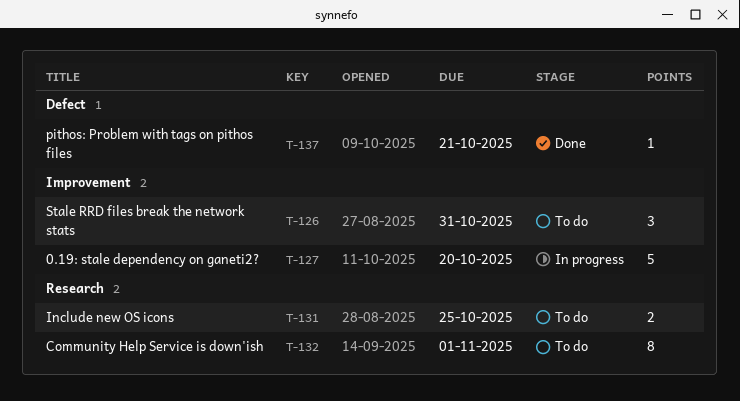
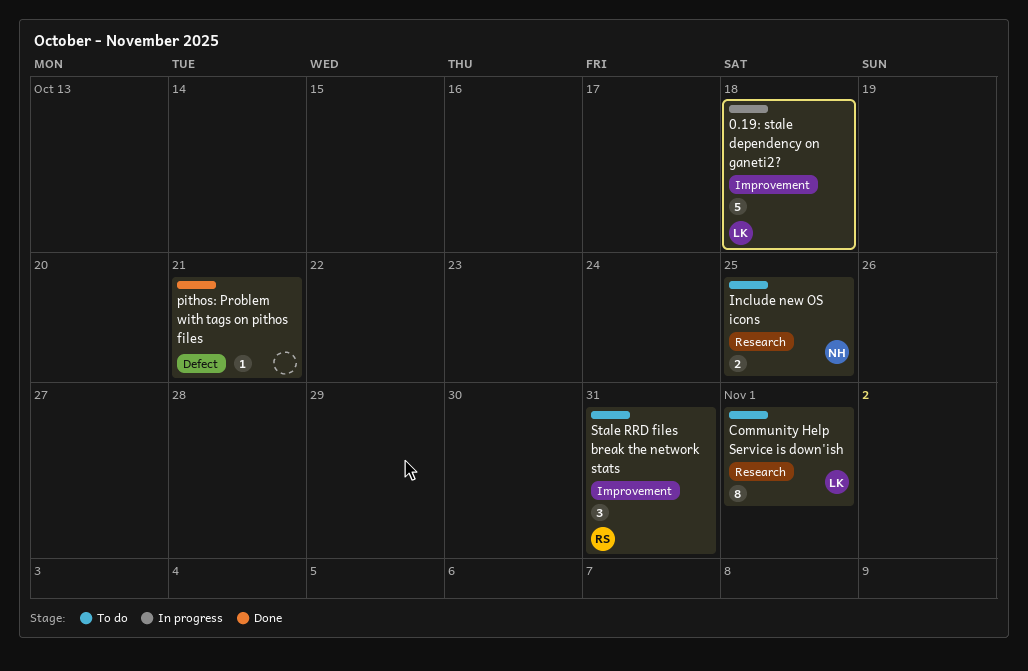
0.19: stale dependency on ganeti2?, due: Oct 20 -> Oct 18

